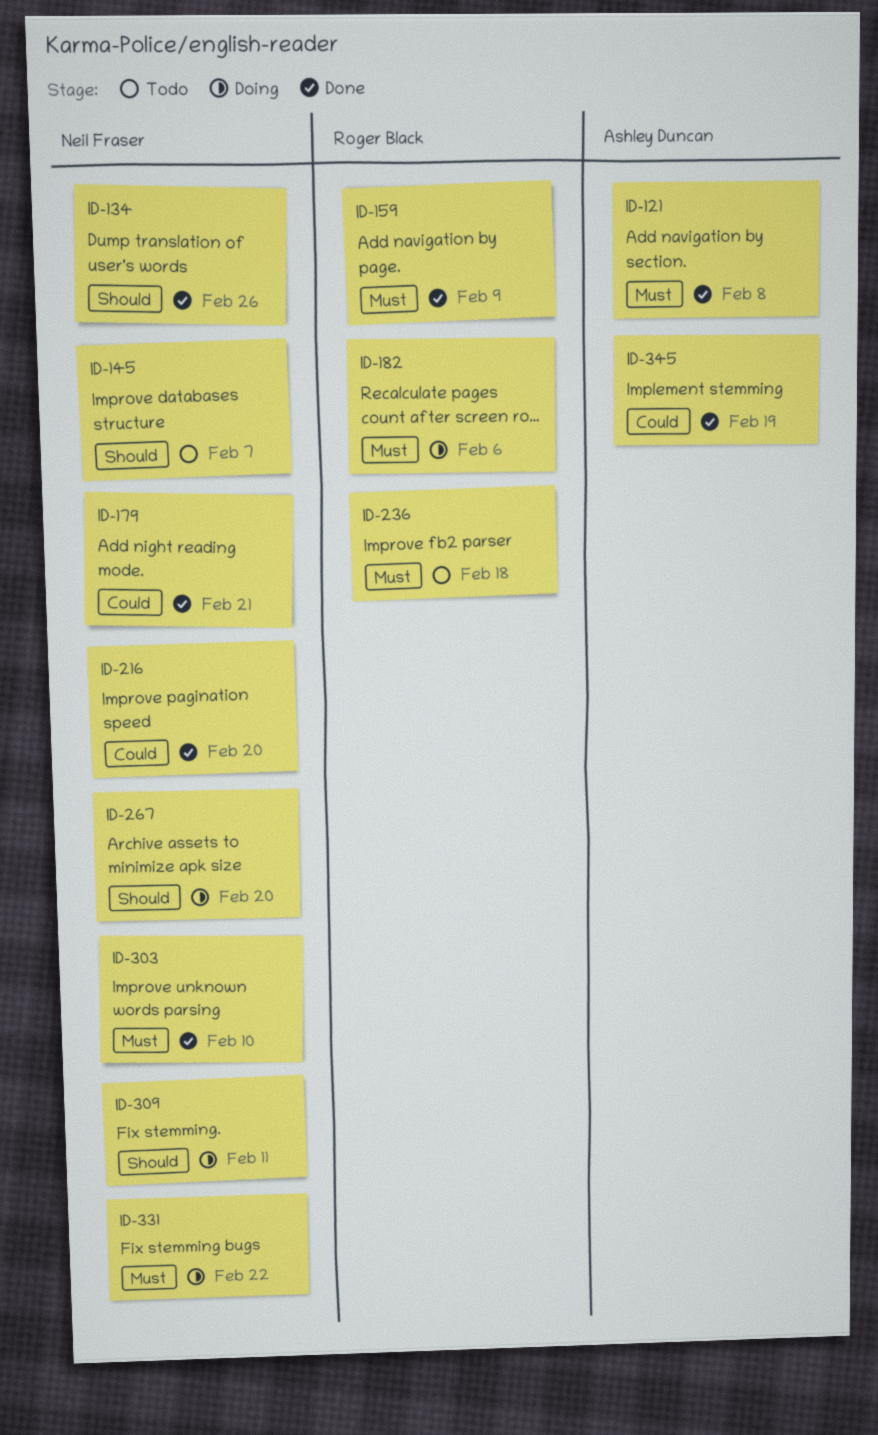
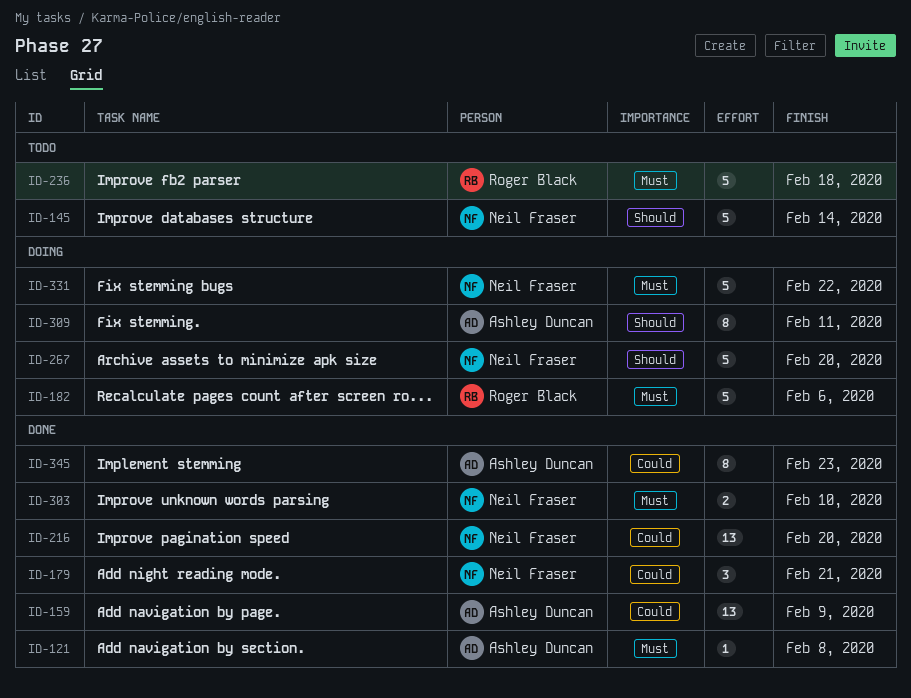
ID-134: present -> none
ID-145, due: Feb 7 -> Feb 14
ID-159, owner: Roger Black -> Ashley Duncan
ID-159, priority: Must -> Could
ID-309, owner: Neil Fraser -> Ashley Duncan
ID-345, due: Feb 19 -> Feb 23

